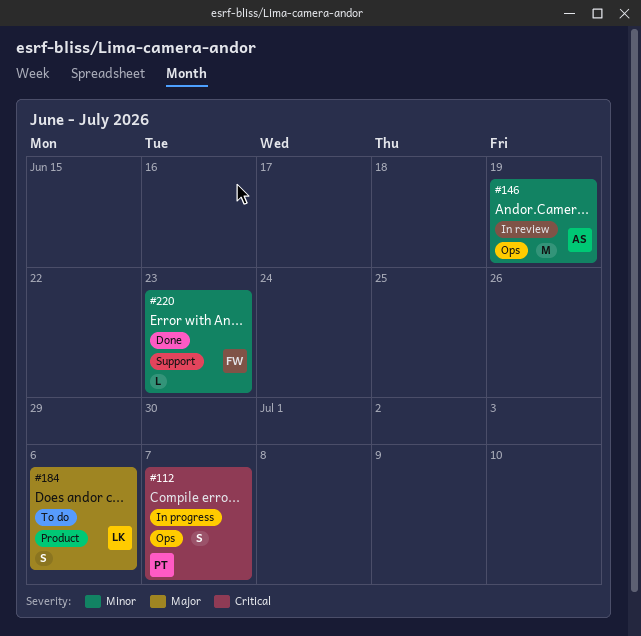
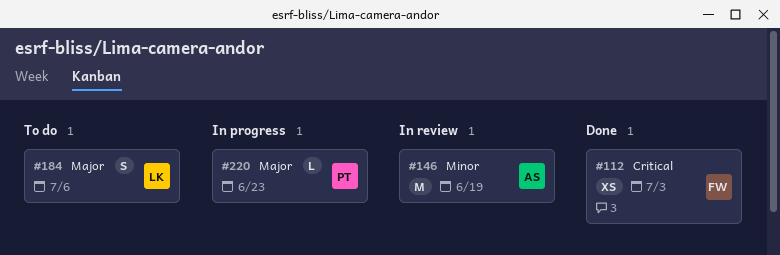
#112, status: In progress -> Done
#112, owner: PT -> FW
#112, estimate: S -> XS
#112, due: Jul 7 -> Jul 3
#220, status: Done -> In progress
#220, owner: FW -> PT
#220, priority: Minor -> Major

